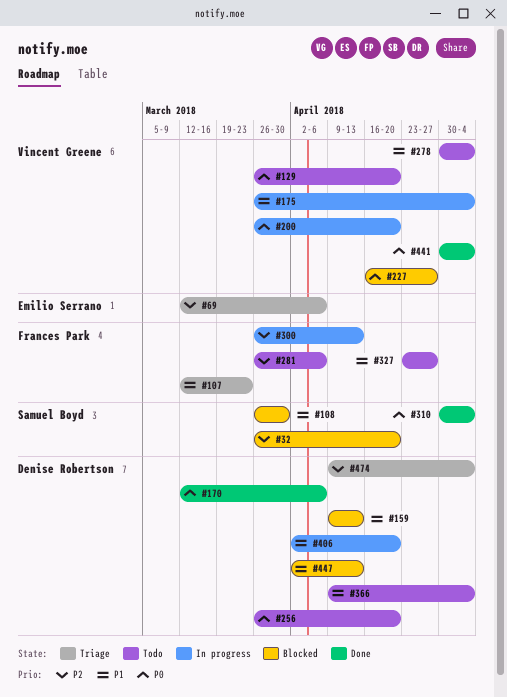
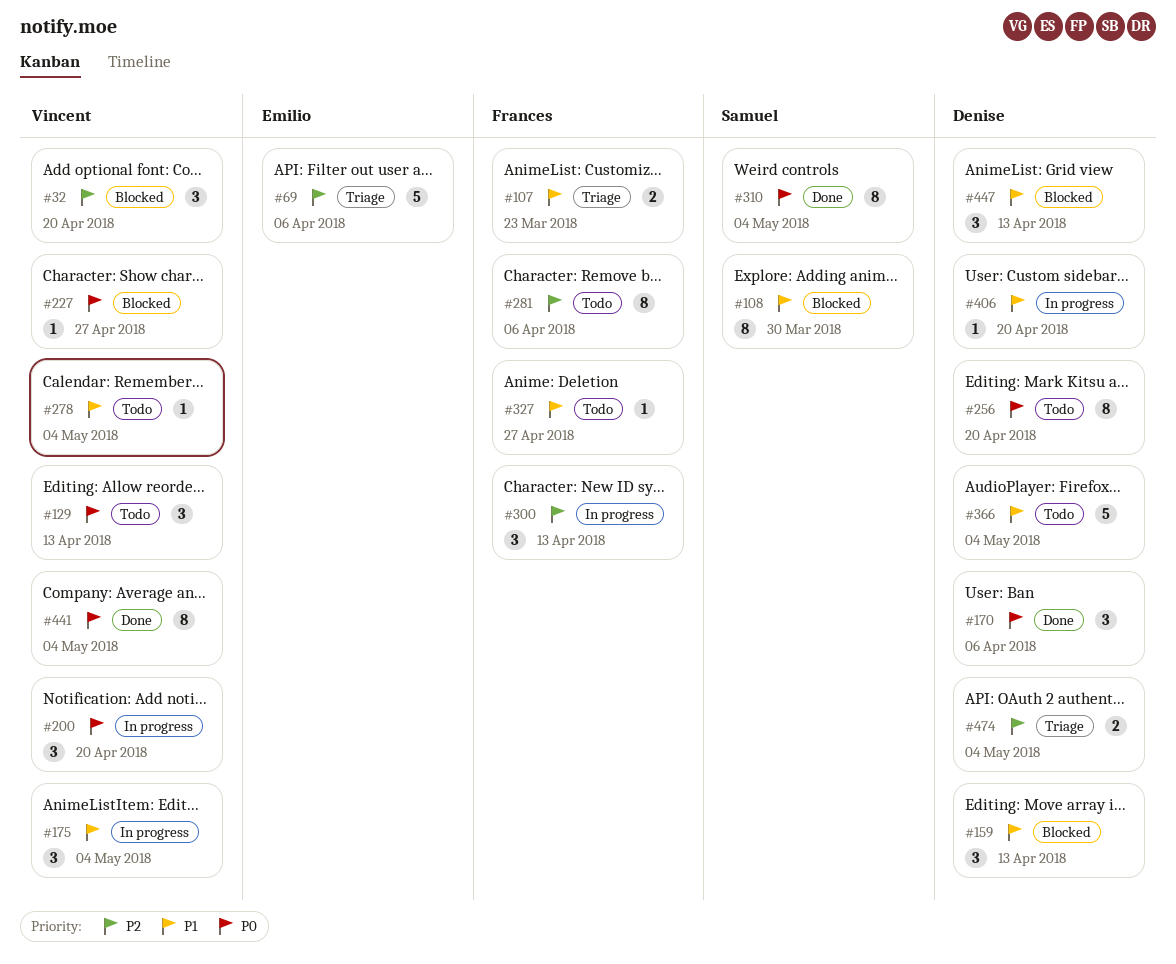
#32, owner: Samuel Boyd -> Vincent Greene
#129, due: Apr 20 -> Apr 13

